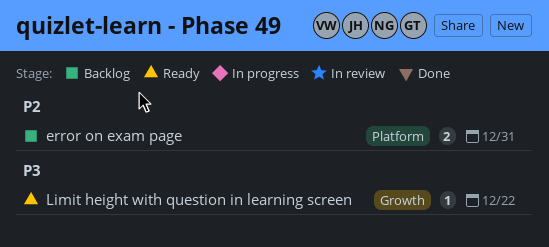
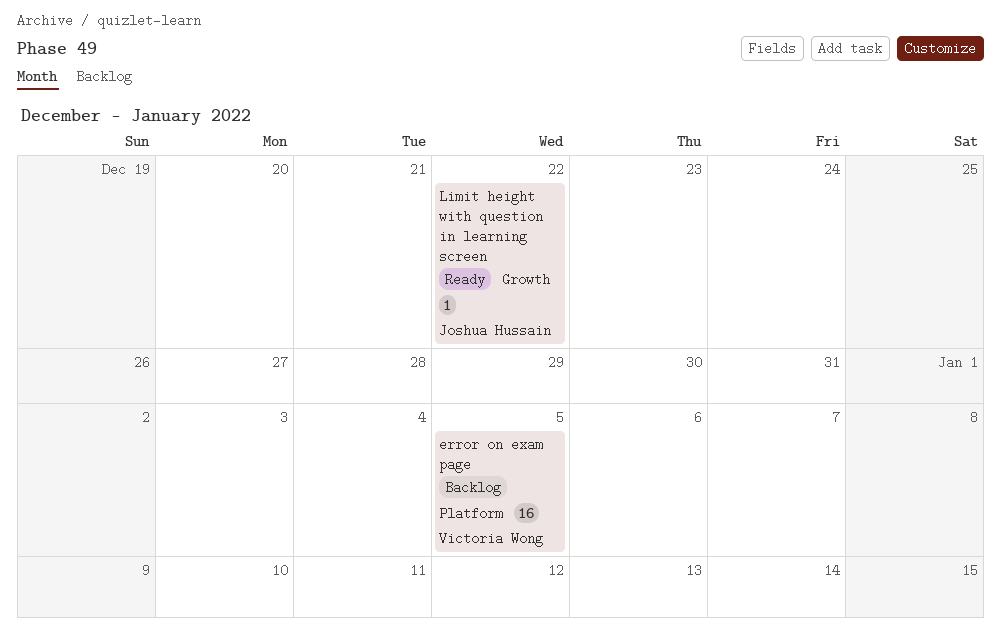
error on exam page, estimate: 2 -> 16
error on exam page, due: Dec 31 -> Jan 5

